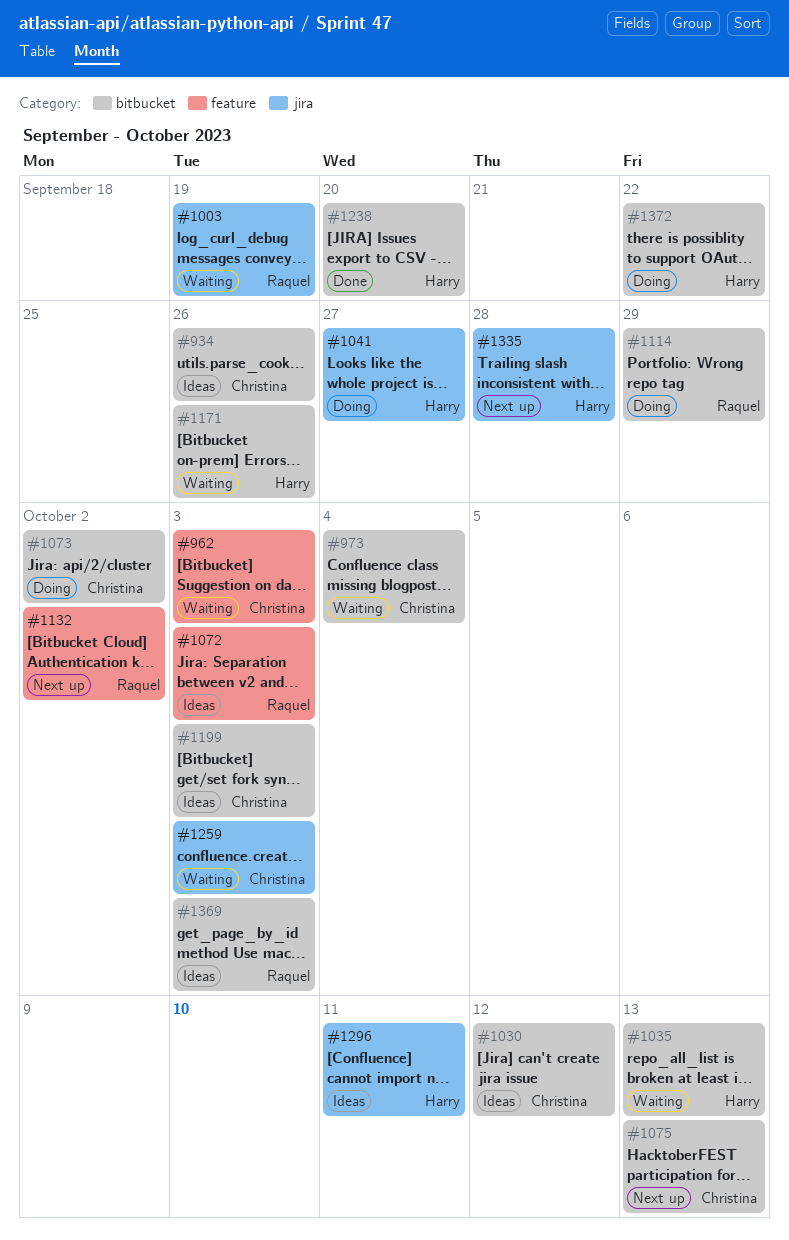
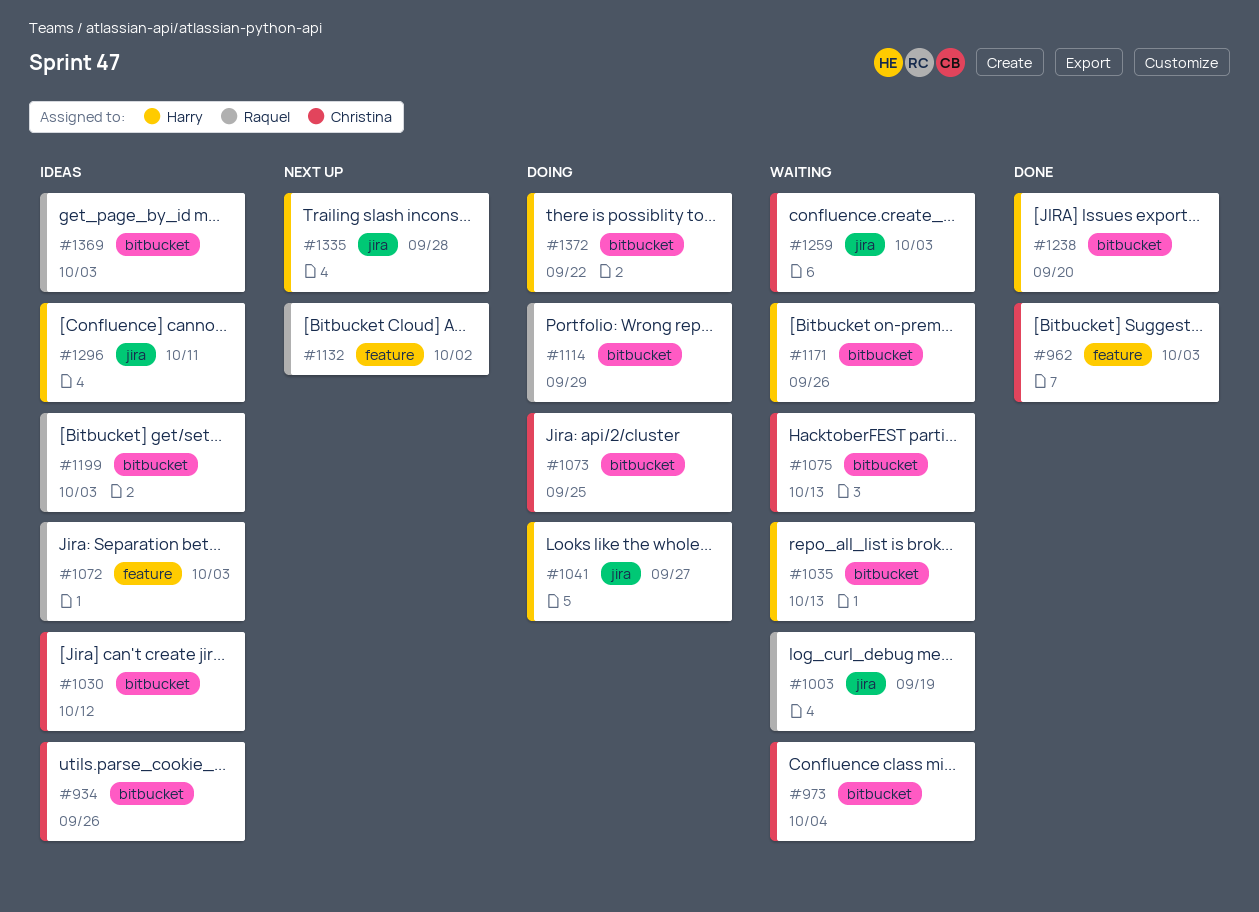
#962, status: Waiting -> Done
#1073, due: Oct 2 -> Sep 25
#1075, status: Next up -> Waiting
#1199, owner: Christina -> Raquel

